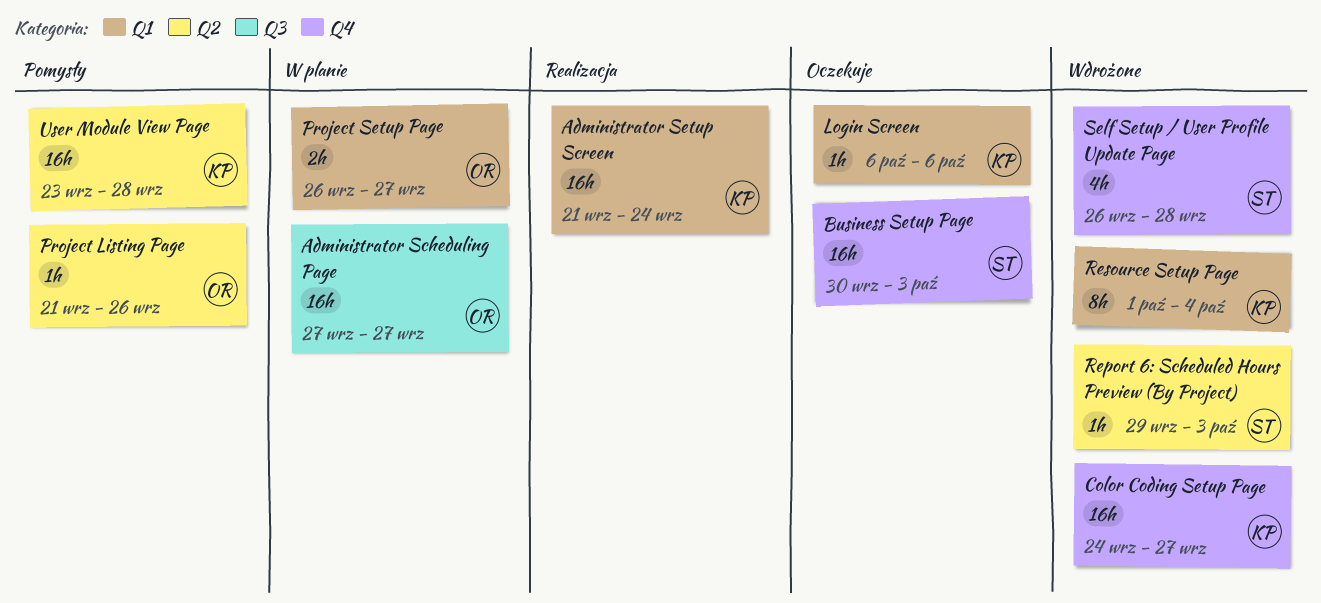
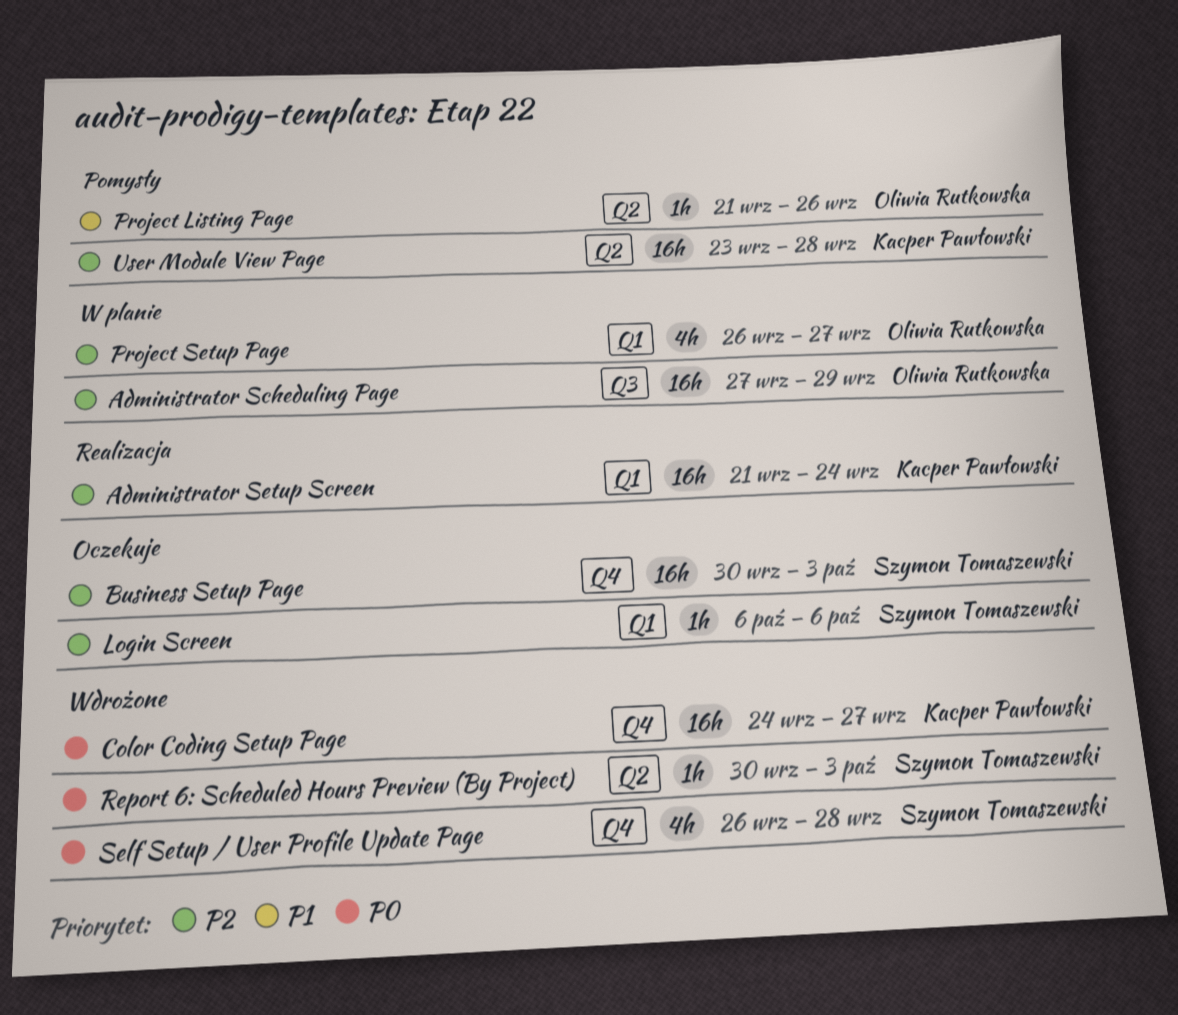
Administrator Scheduling Page, due: Sep 27 -> Sep 29
Login Screen, owner: Kacper Pawłowski -> Szymon Tomaszewski
Project Setup Page, estimate: 2h -> 4h
Report 6: Scheduled Hours Preview (By Project), start: Sep 29 -> Sep 30
Resource Setup Page: present -> none

